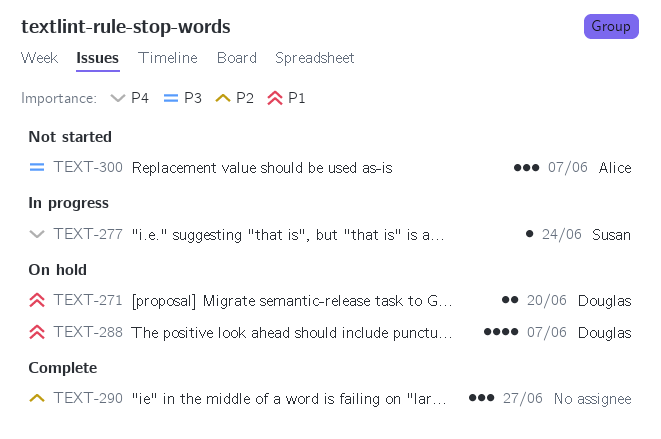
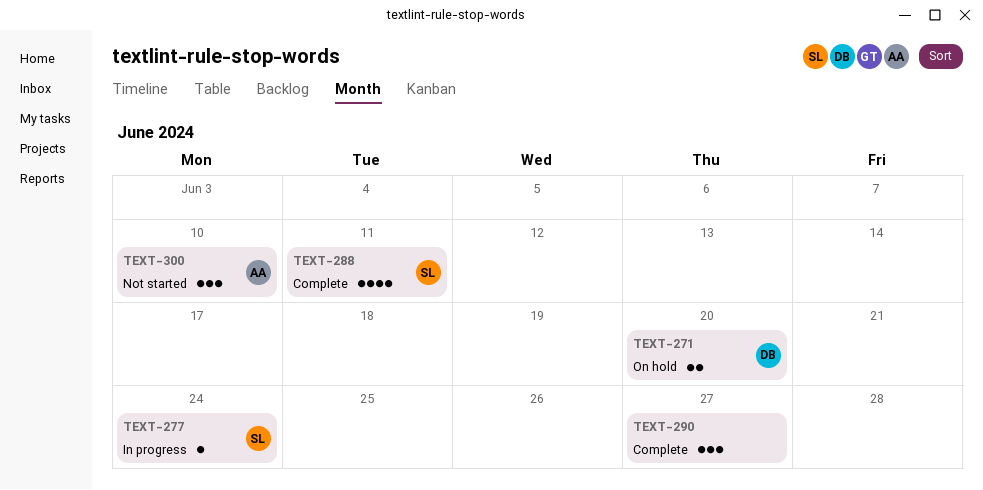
TEXT-288, status: On hold -> Complete
TEXT-288, owner: Douglas -> Susan
TEXT-288, due: Jun 7 -> Jun 11
TEXT-300, due: Jun 7 -> Jun 10

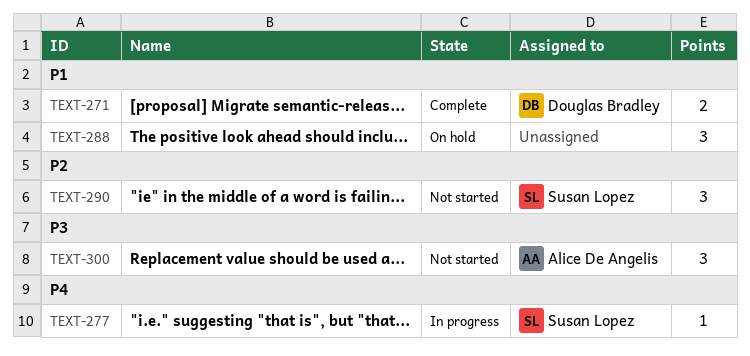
TEXT-271, status: On hold -> Complete
TEXT-288, status: Complete -> On hold
TEXT-288, owner: Susan Lopez -> none
TEXT-288, estimate: 4 -> 3
TEXT-290, status: Complete -> Not started
TEXT-290, owner: none -> Susan Lopez

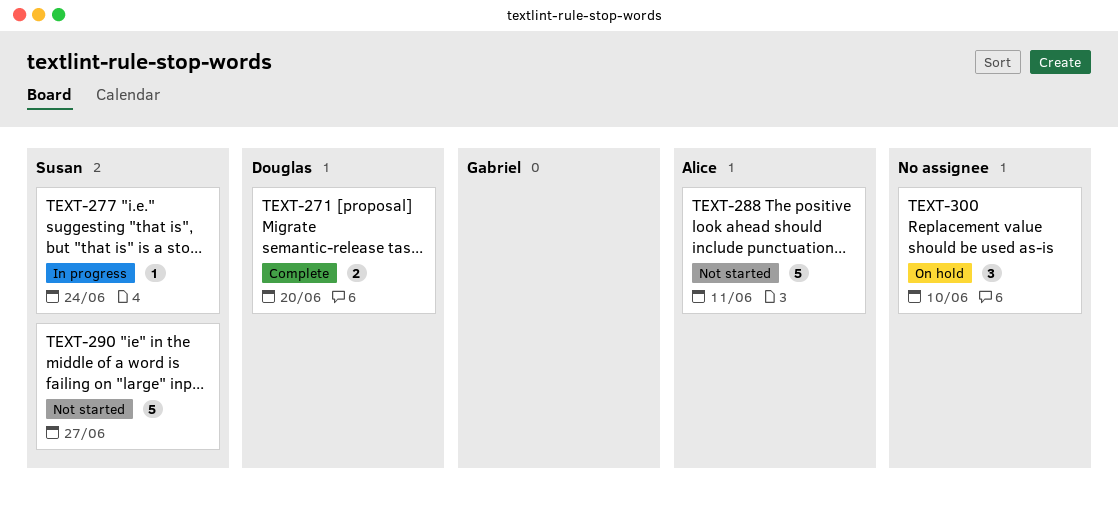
TEXT-288, status: On hold -> Not started
TEXT-288, owner: none -> Alice De Angelis
TEXT-288, estimate: 3 -> 5
TEXT-290, estimate: 3 -> 5
TEXT-300, status: Not started -> On hold
TEXT-300, owner: Alice De Angelis -> none

